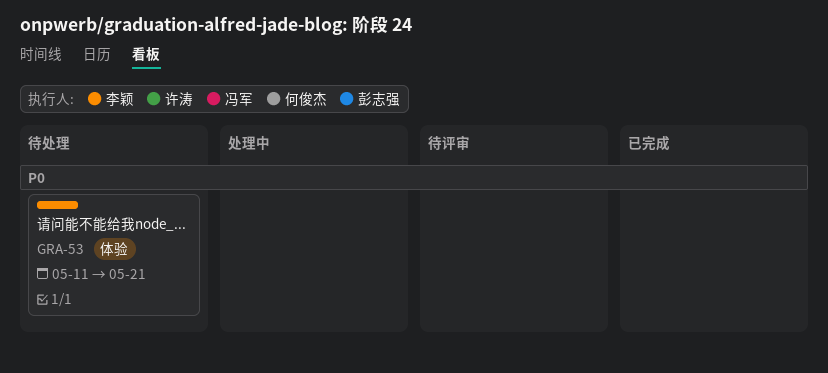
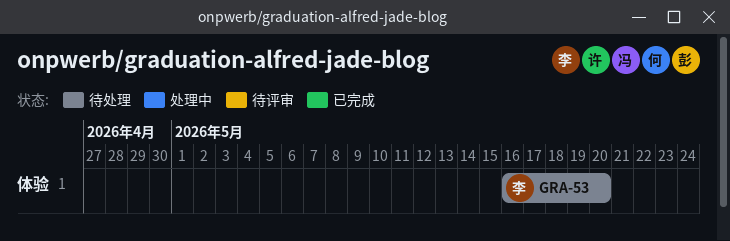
GRA-53, start: May 11 -> May 16
GRA-53, due: May 21 -> May 20

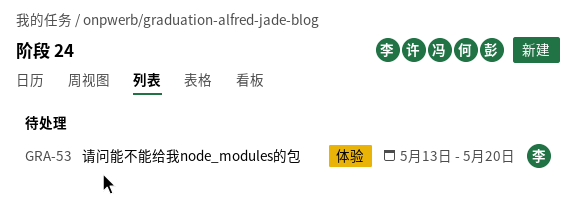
GRA-53, start: May 16 -> May 13

